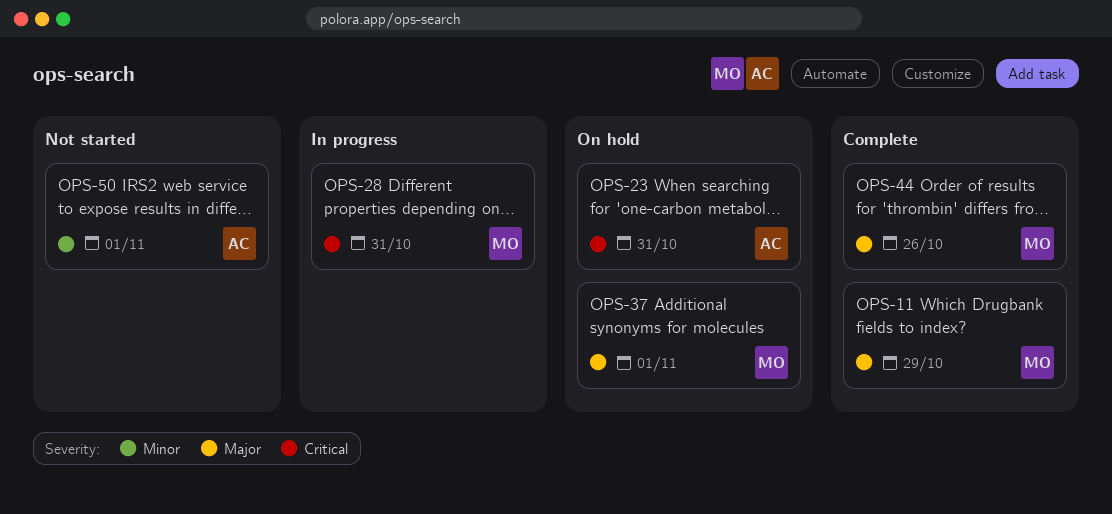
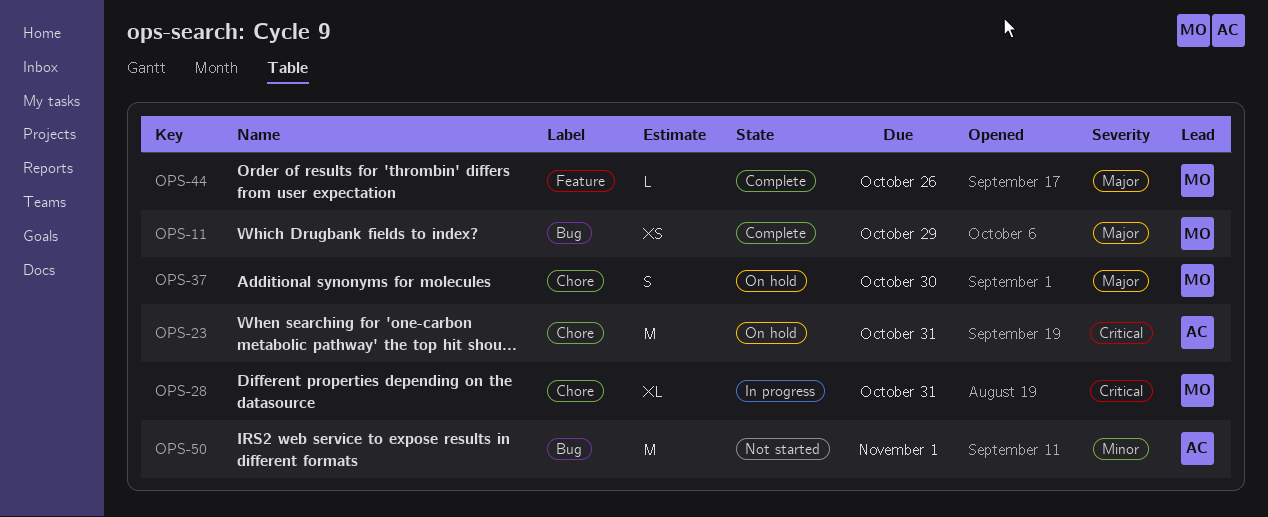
OPS-37, due: Nov 1 -> Oct 30

